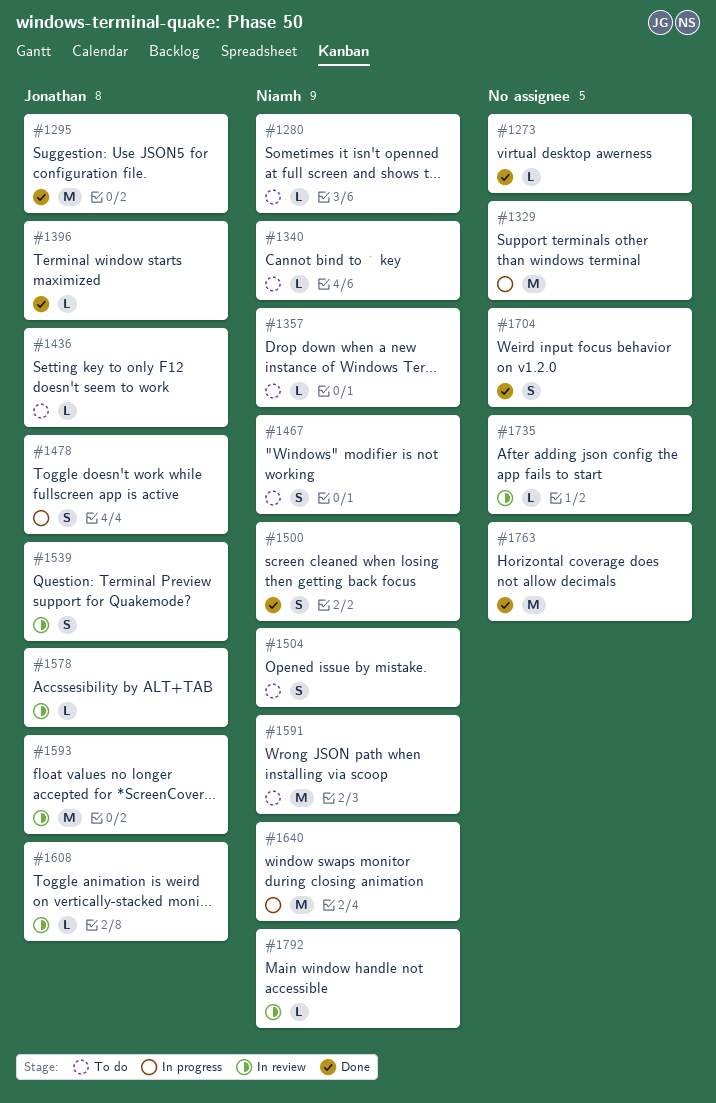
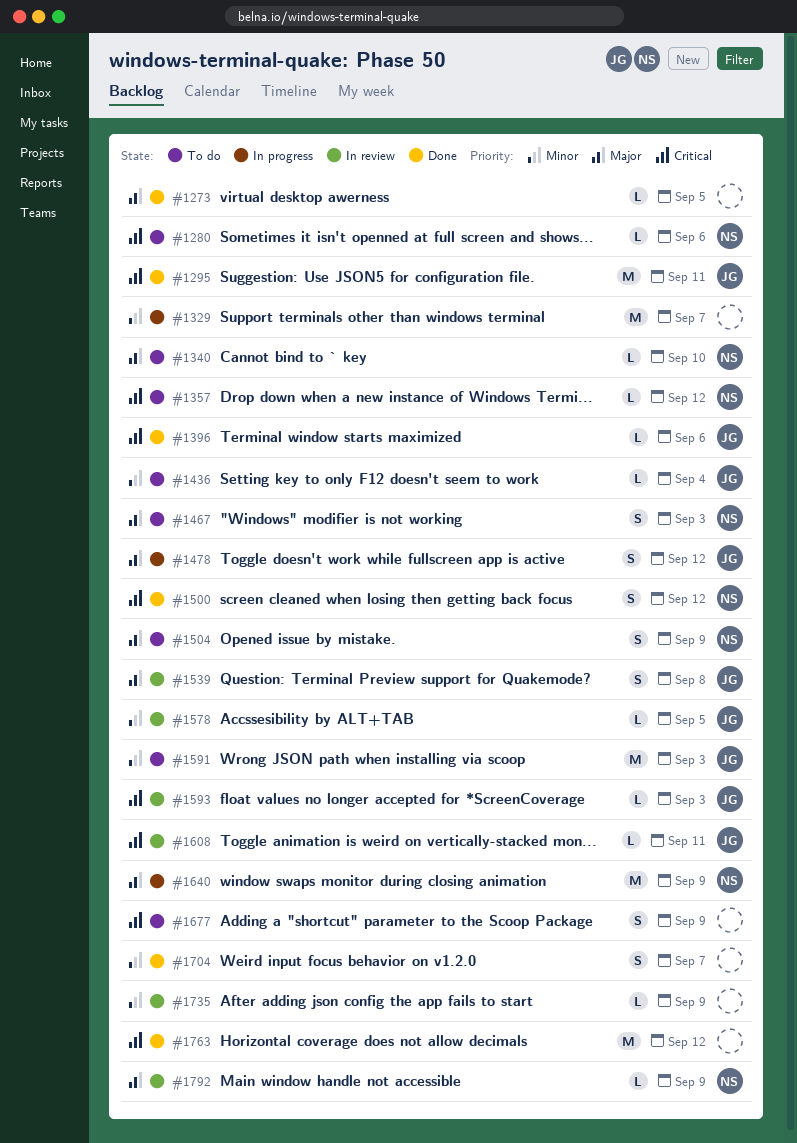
#1591, owner: Niamh -> Jonathan
#1593, estimate: M -> L
#1677: none -> present

